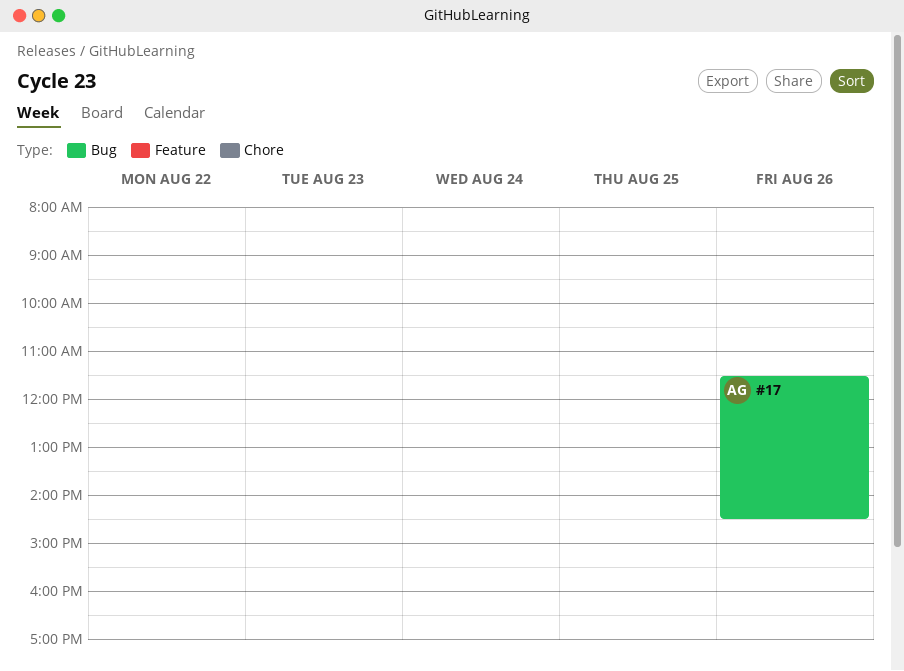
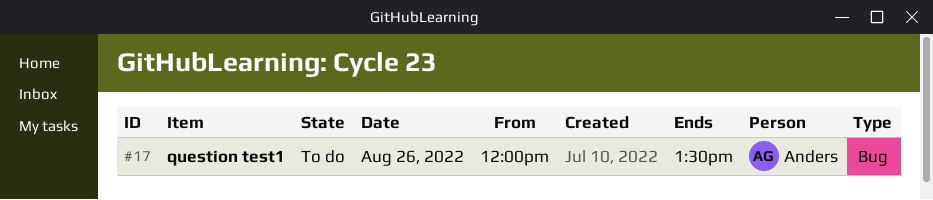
#17, begins: 11:30 -> 12:00
#17, ends: 14:30 -> 13:30

